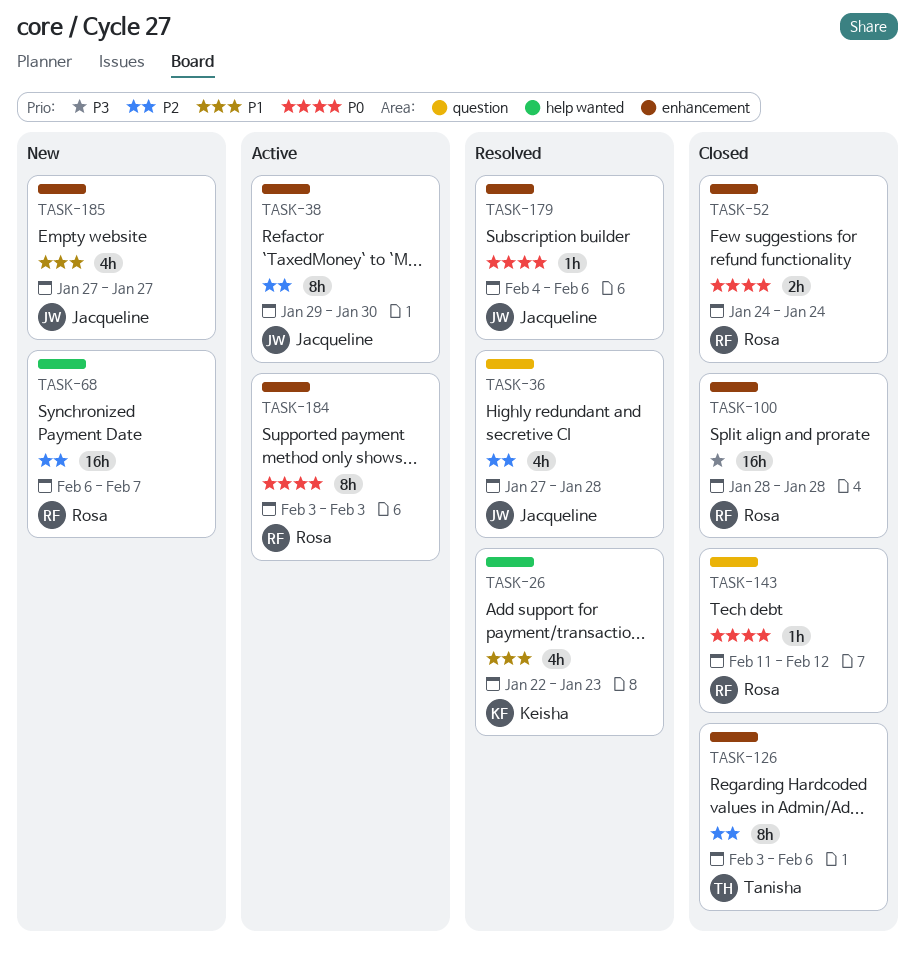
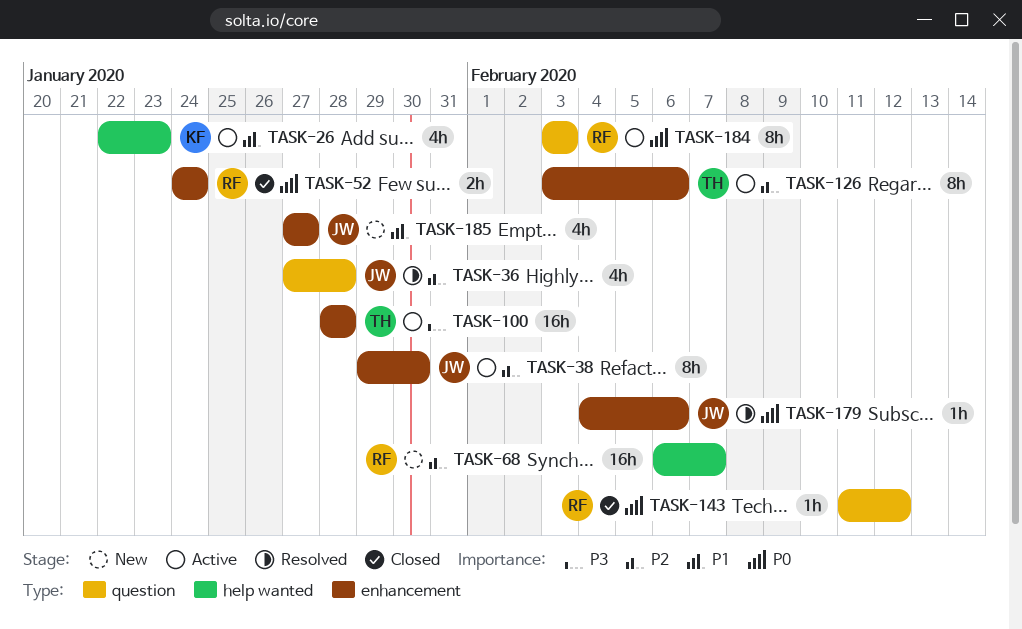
TASK-26, status: Resolved -> Active
TASK-100, status: Closed -> Active
TASK-100, owner: Rosa -> Tanisha
TASK-126, status: Closed -> Active
TASK-184, label: enhancement -> question

